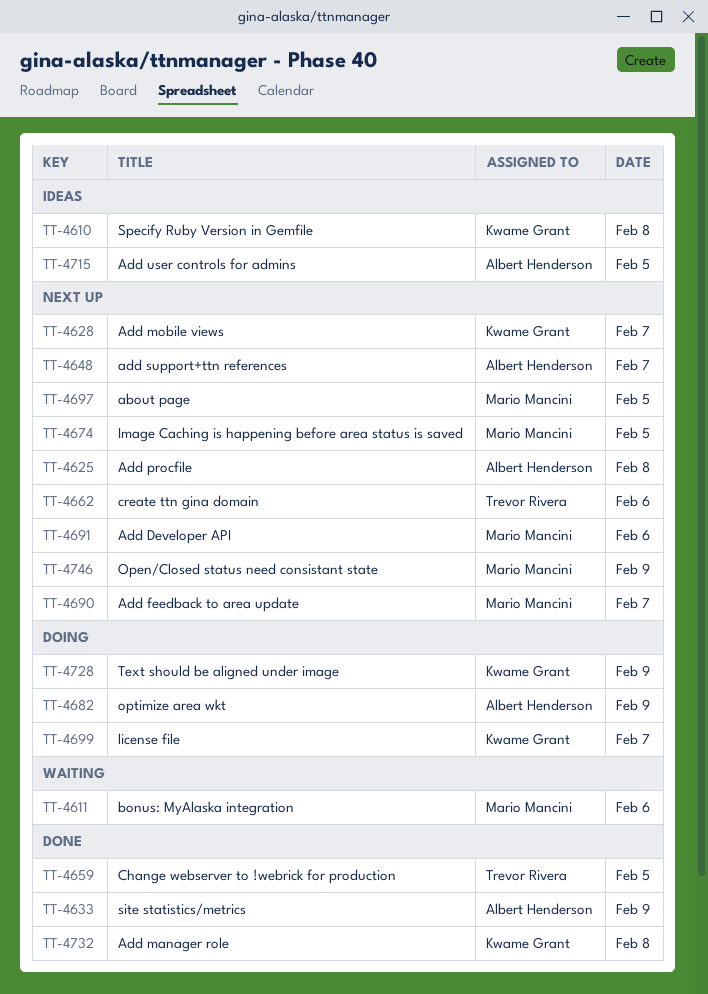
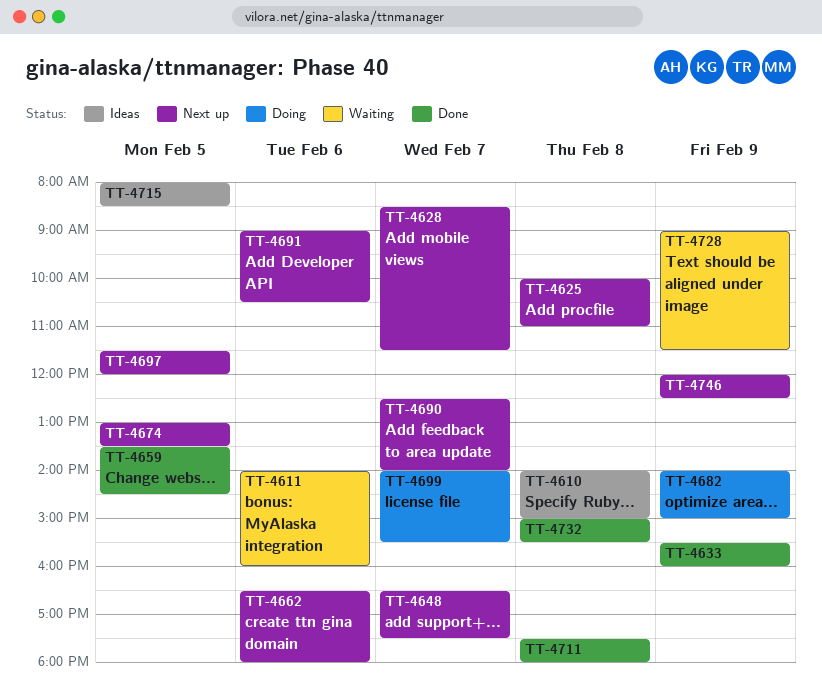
TT-4711: none -> present
TT-4728, status: Doing -> Waiting

